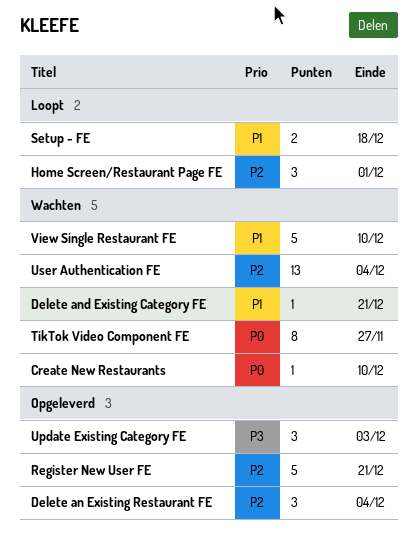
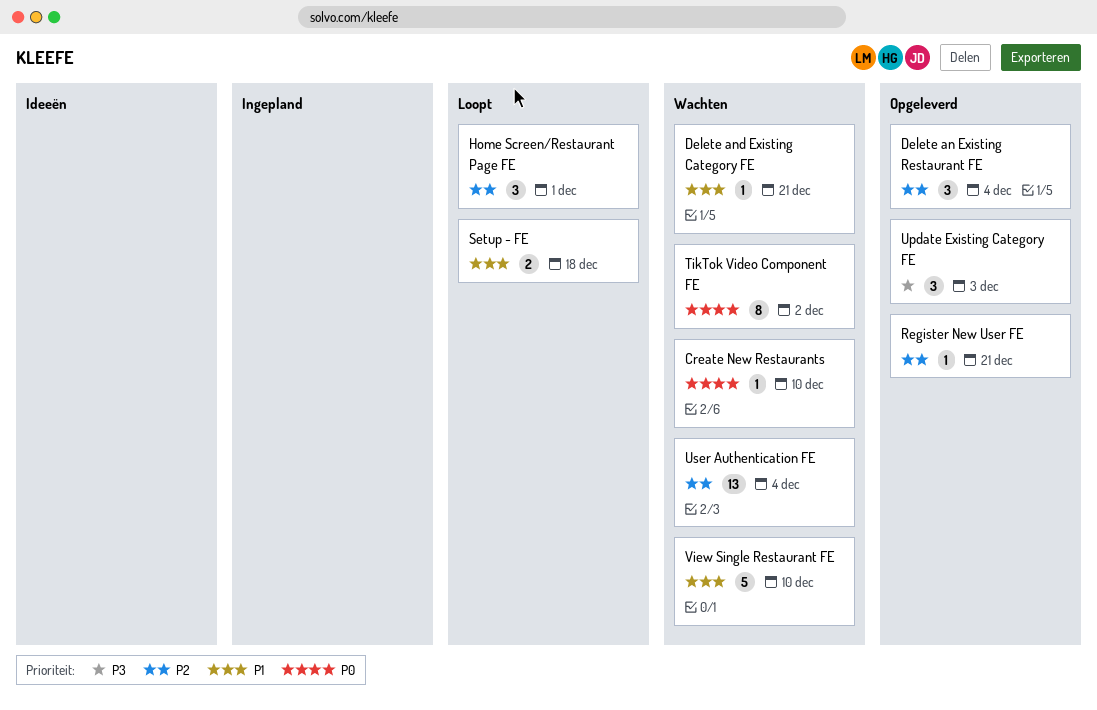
Register New User FE, estimate: 5 -> 1
TikTok Video Component FE, due: Nov 27 -> Dec 2

